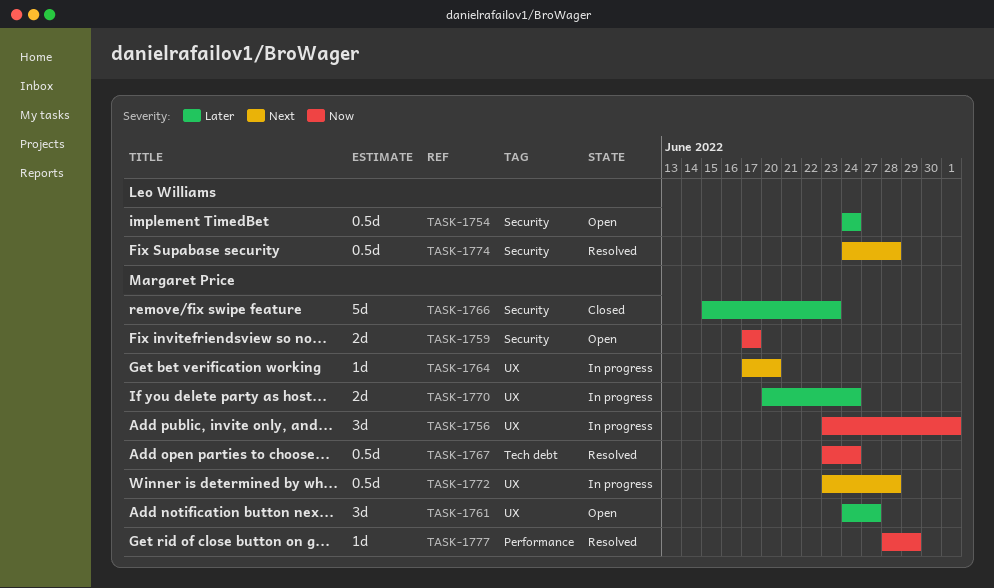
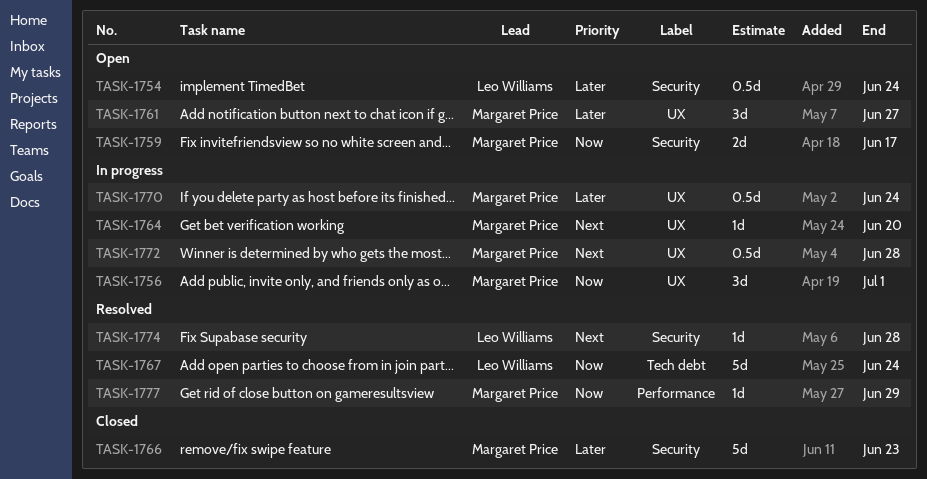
TASK-1767, owner: Margaret Price -> Leo Williams
TASK-1767, estimate: 0.5d -> 5d
TASK-1770, estimate: 2d -> 0.5d
TASK-1774, estimate: 0.5d -> 1d

